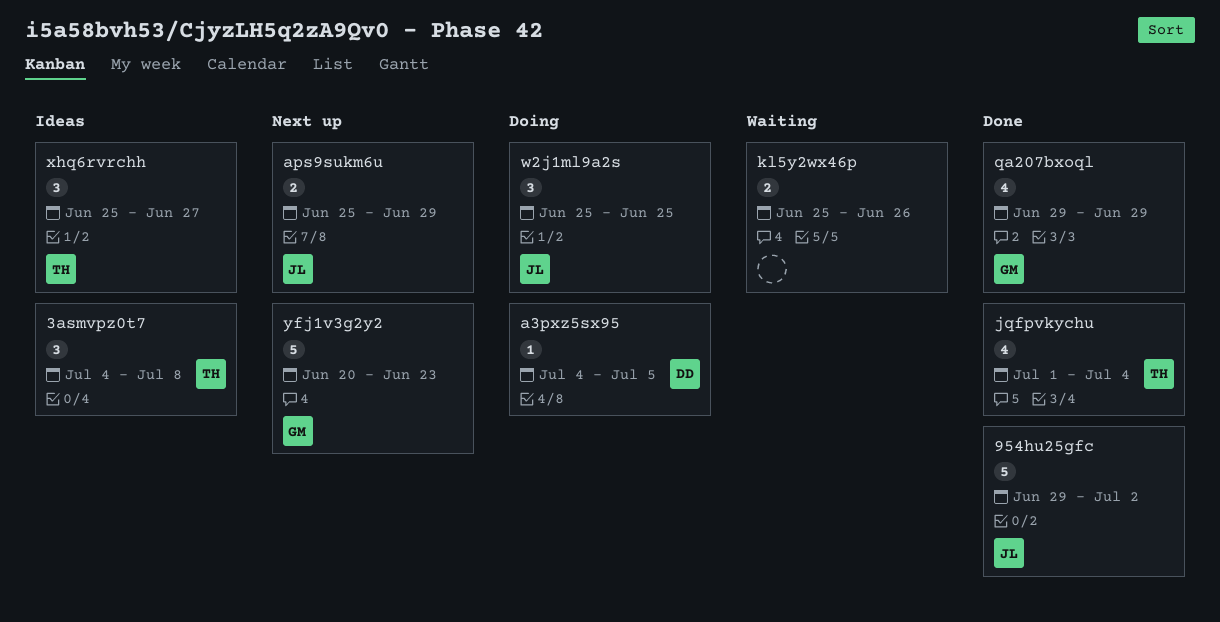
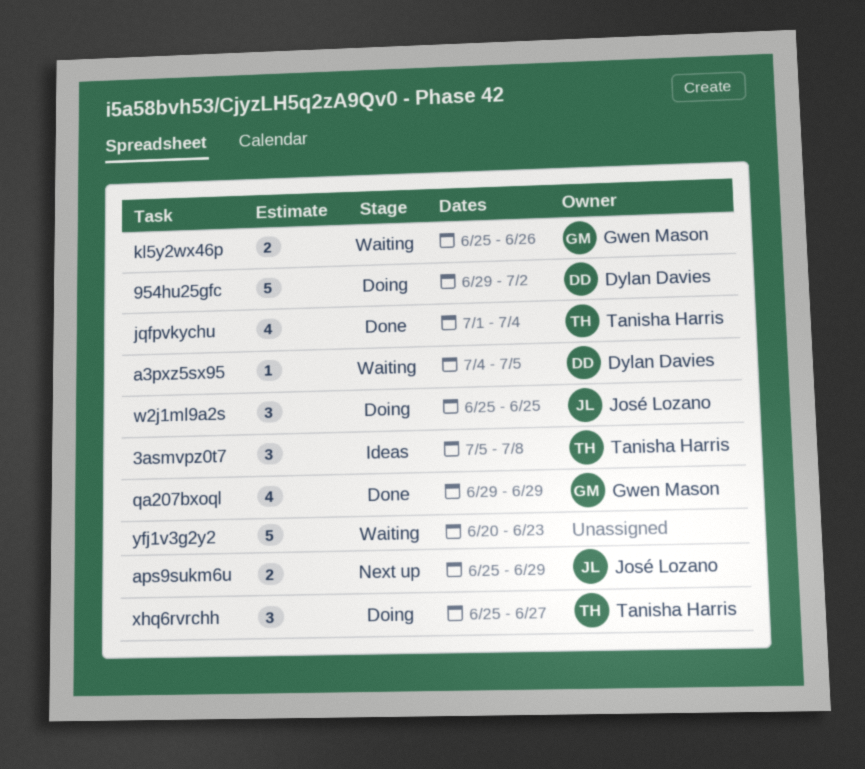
3asmvpz0t7, start: Jul 4 -> Jul 5
954hu25gfc, status: Done -> Doing
954hu25gfc, owner: José Lozano -> Dylan Davies
a3pxz5sx95, status: Doing -> Waiting
kl5y2wx46p, owner: none -> Gwen Mason
xhq6rvrchh, status: Ideas -> Doing
yfj1v3g2y2, status: Next up -> Waiting
yfj1v3g2y2, owner: Gwen Mason -> none

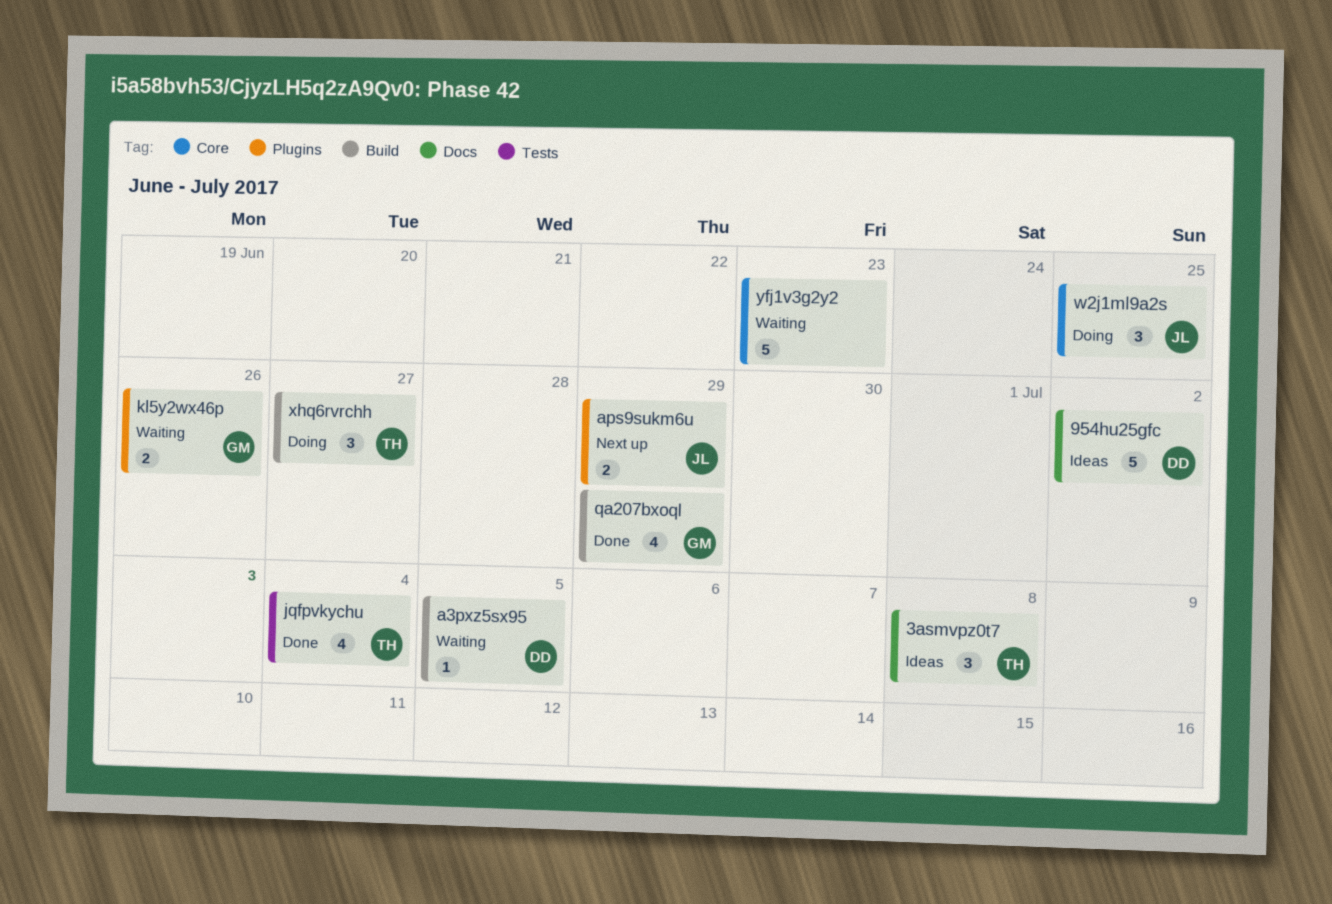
954hu25gfc, status: Doing -> Ideas

